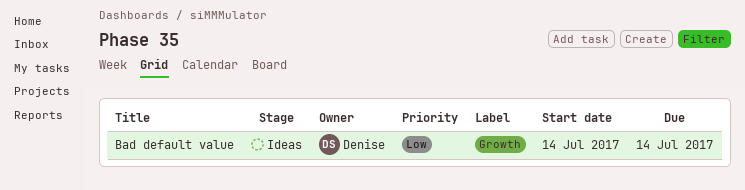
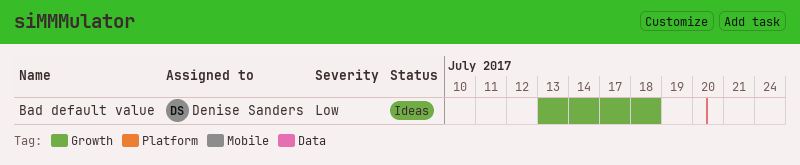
Bad default value, start: Jul 14 -> Jul 13
Bad default value, due: Jul 14 -> Jul 18

